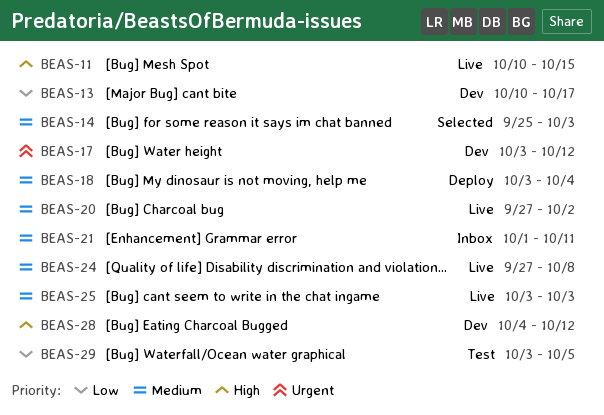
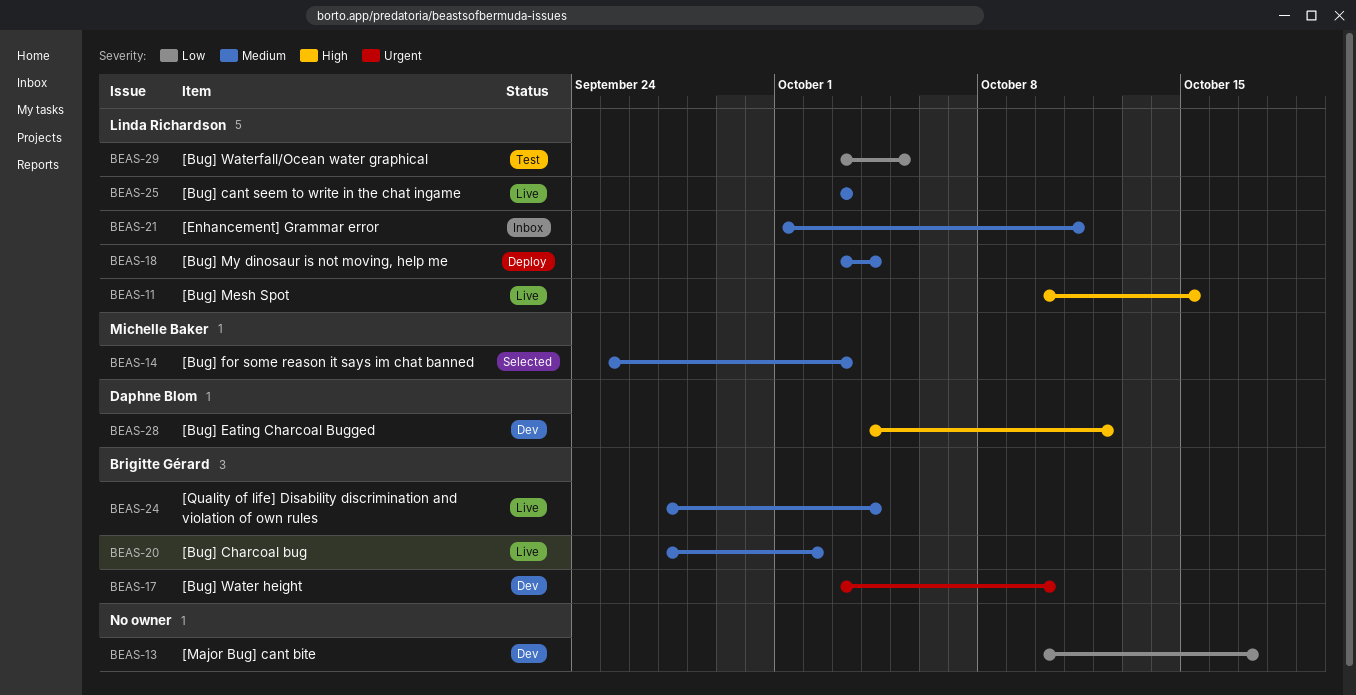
BEAS-17, due: Oct 12 -> Oct 10
BEAS-24, due: Oct 8 -> Oct 4

